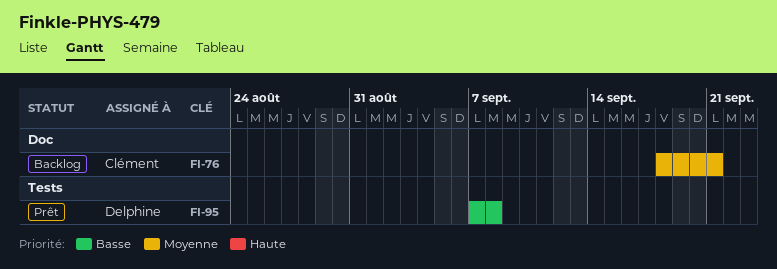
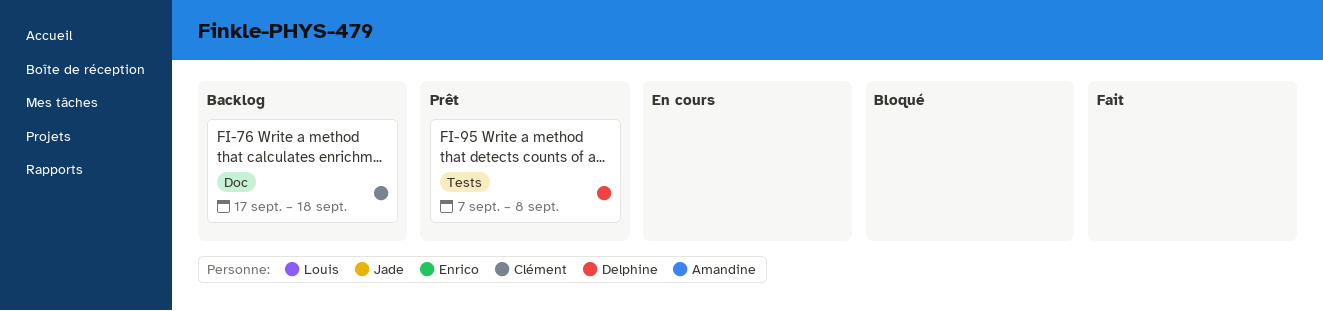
FI-76, start: Sep 18 -> Sep 17
FI-76, due: Sep 21 -> Sep 18

